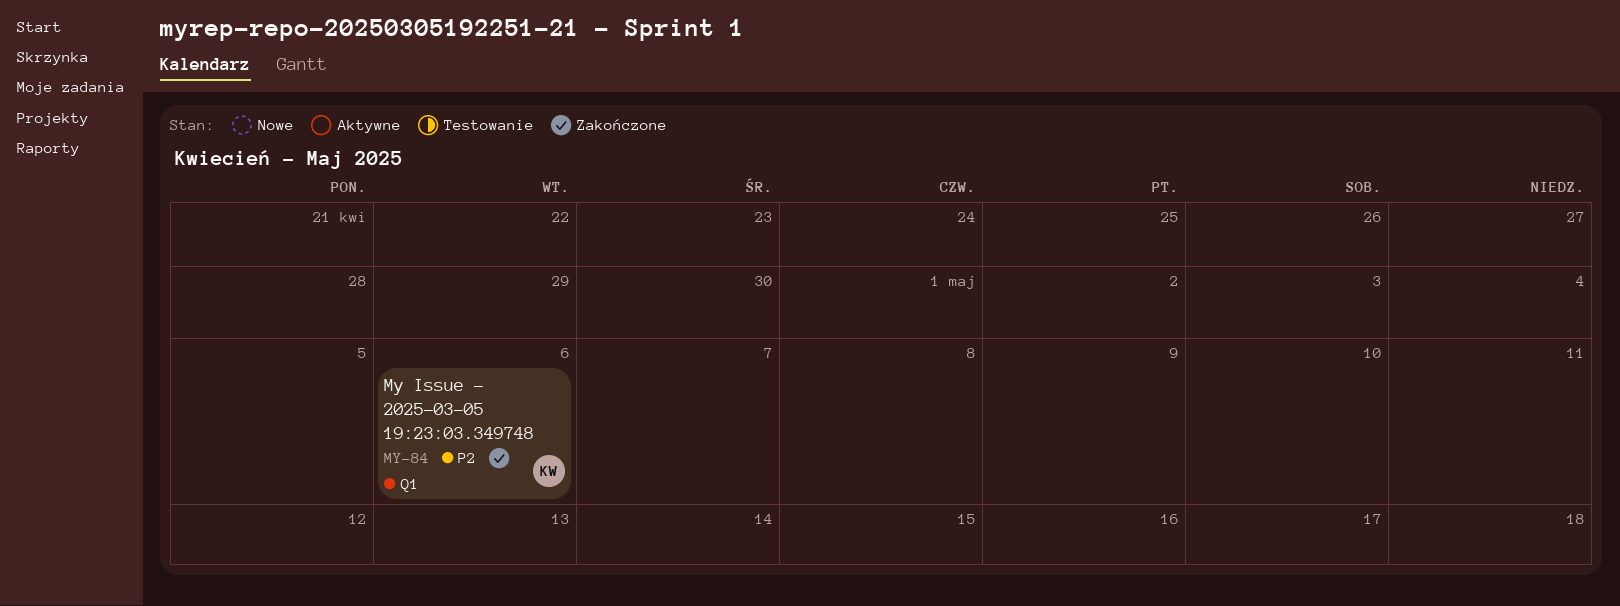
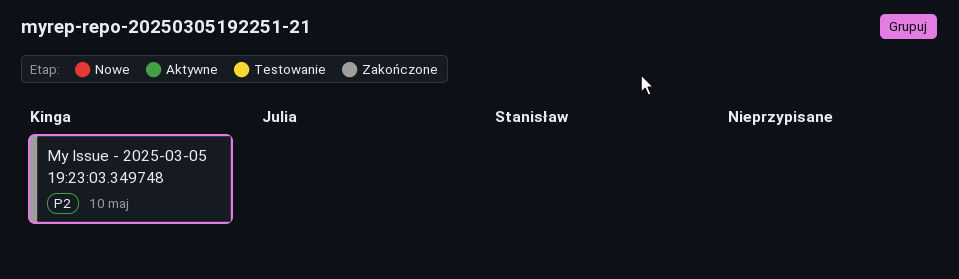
My Issue - 2025-03-05 19:23:03.349748, due: May 6 -> May 10

